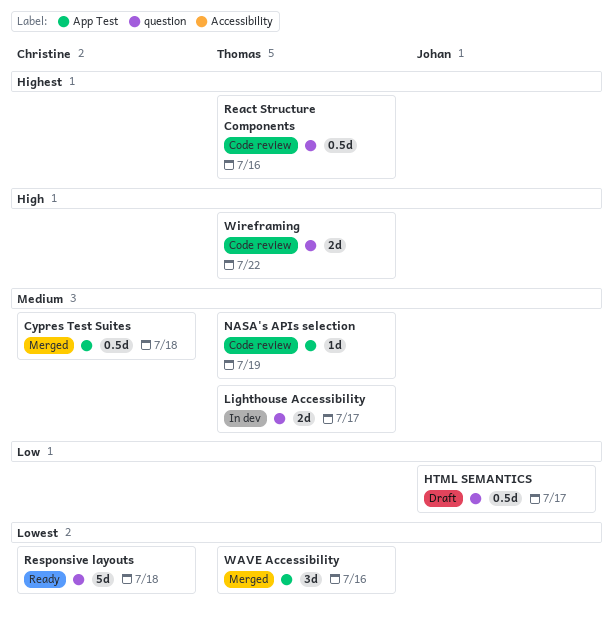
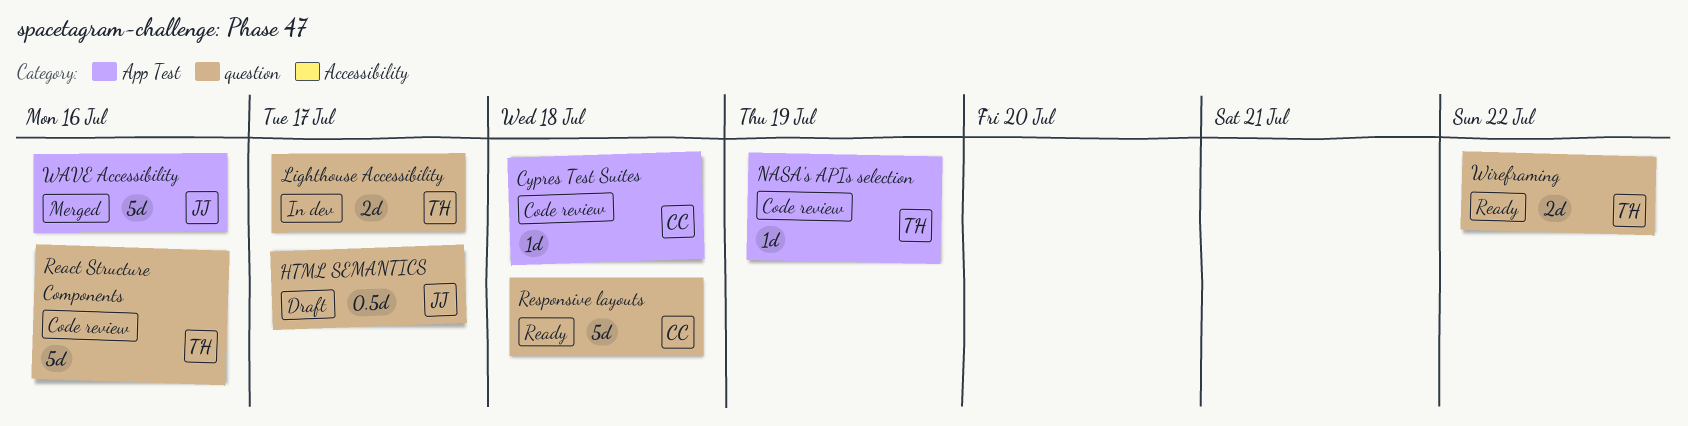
Cypres Test Suites, status: Merged -> Code review
Cypres Test Suites, estimate: 0.5d -> 1d
React Structure Components, estimate: 0.5d -> 5d
WAVE Accessibility, owner: Thomas -> Johan
WAVE Accessibility, estimate: 3d -> 5d
Wireframing, status: Code review -> Ready

